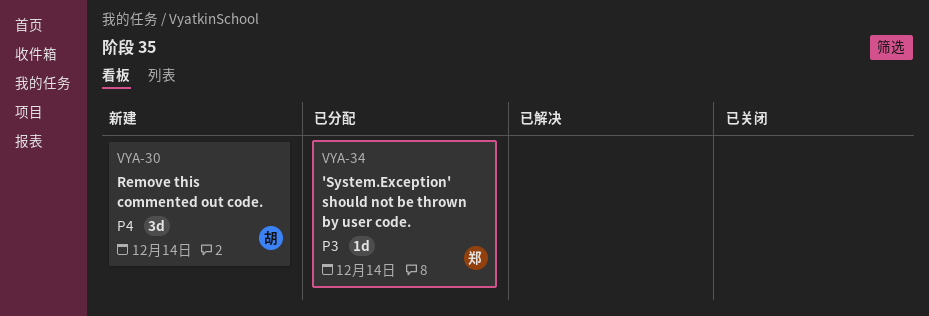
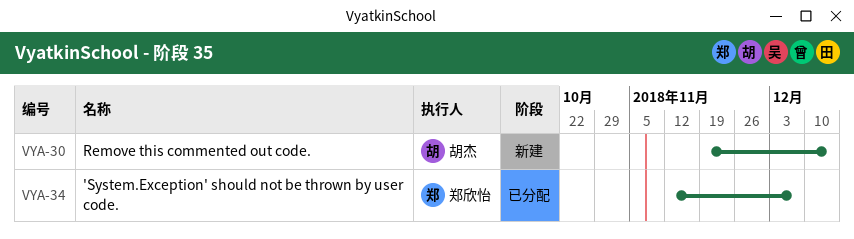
VYA-34, due: Dec 14 -> Dec 7

